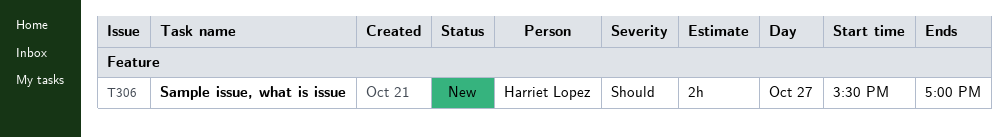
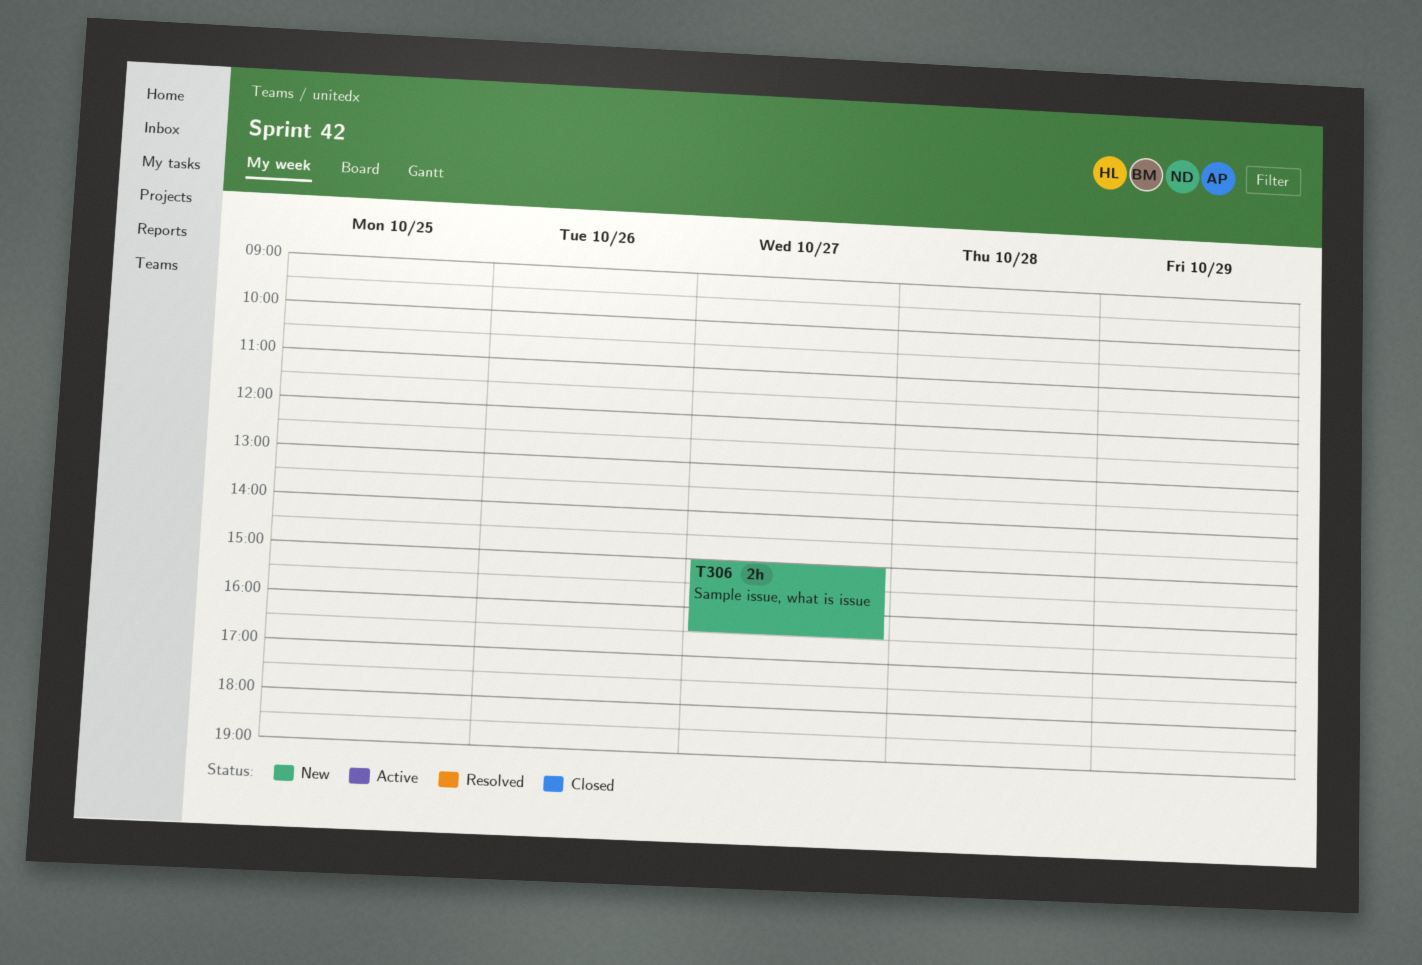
T306, begins: 15:30 -> 15:00
T306, ends: 17:00 -> 16:30

